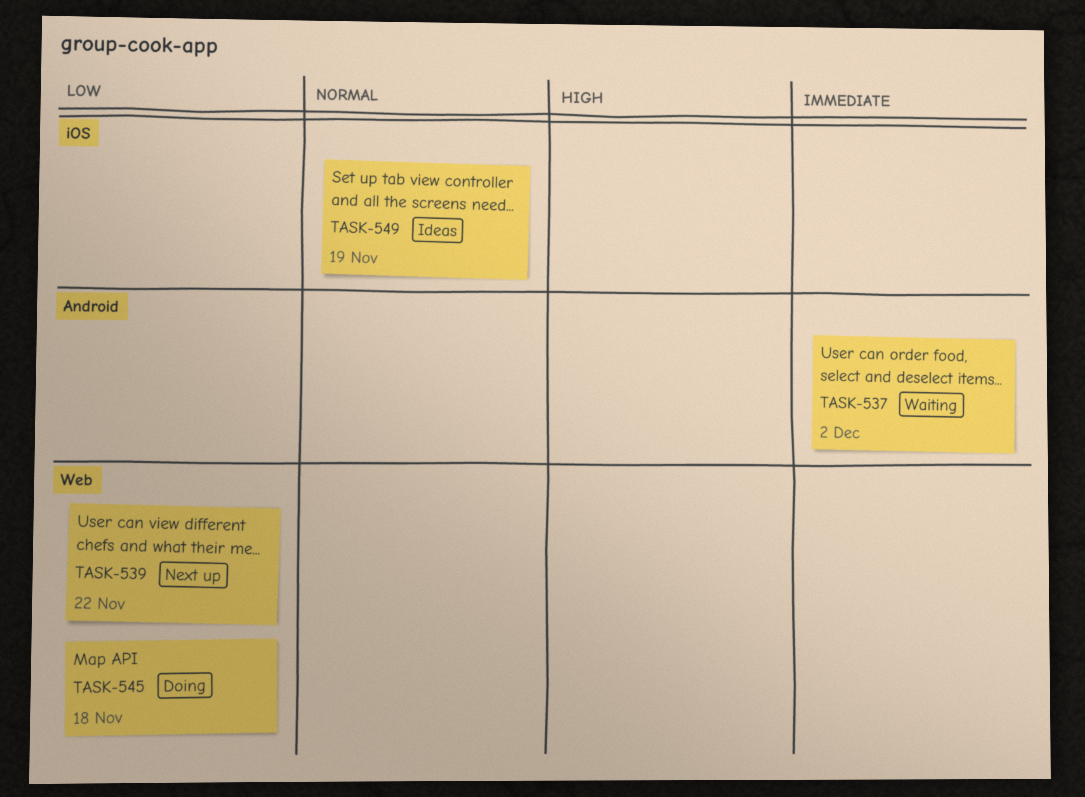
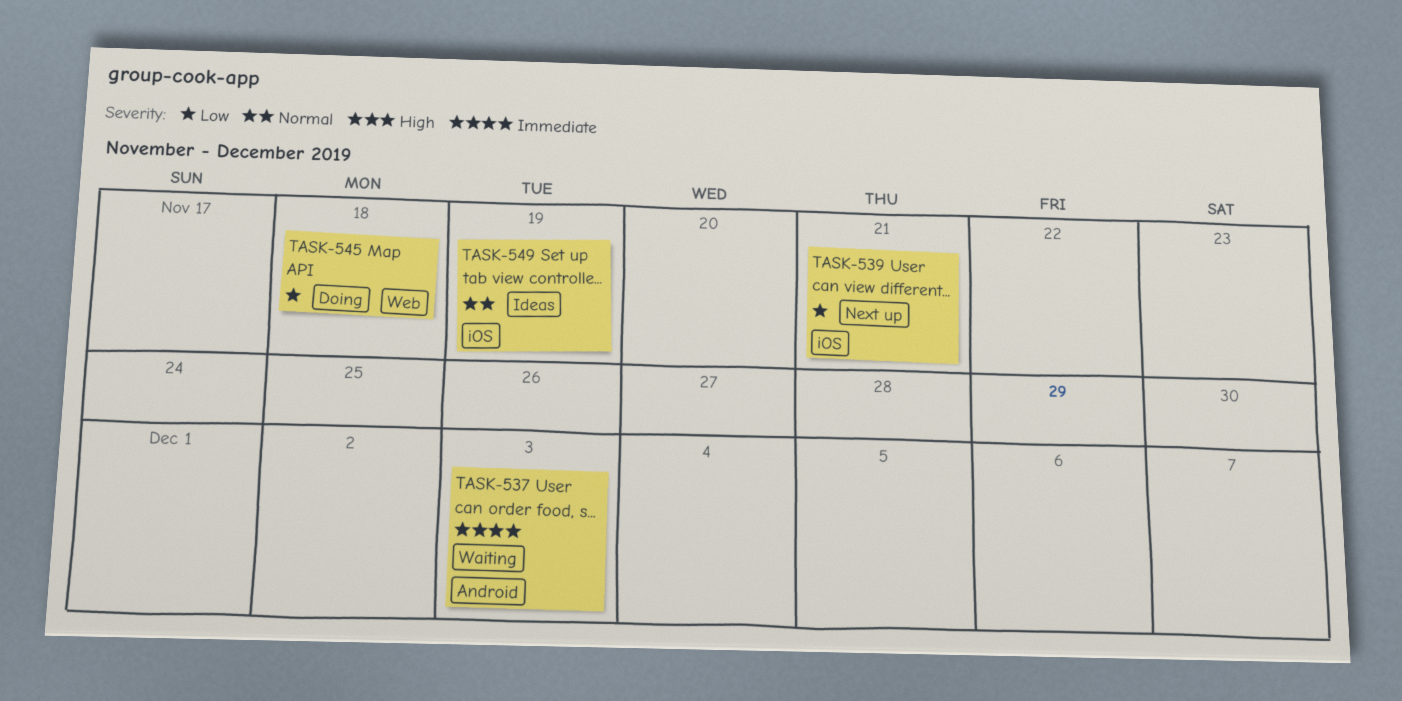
TASK-537, due: Dec 2 -> Dec 3
TASK-539, label: Web -> iOS
TASK-539, due: Nov 22 -> Nov 21

